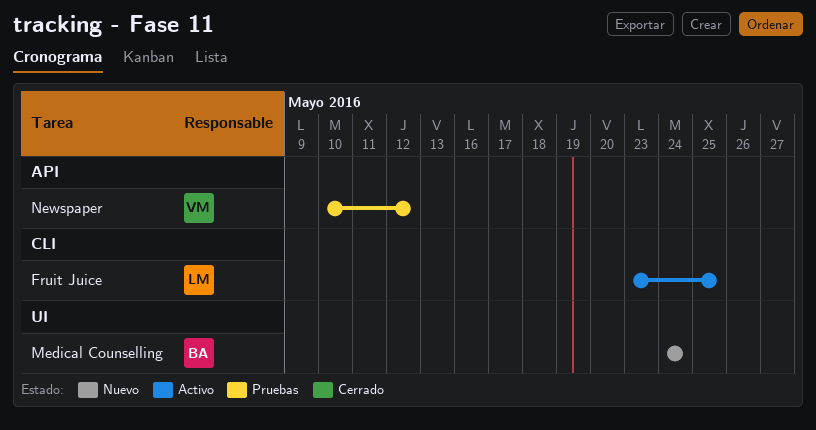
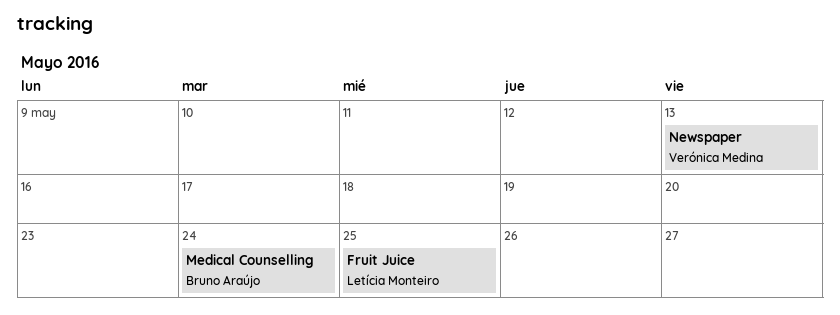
Newspaper, due: May 12 -> May 13

